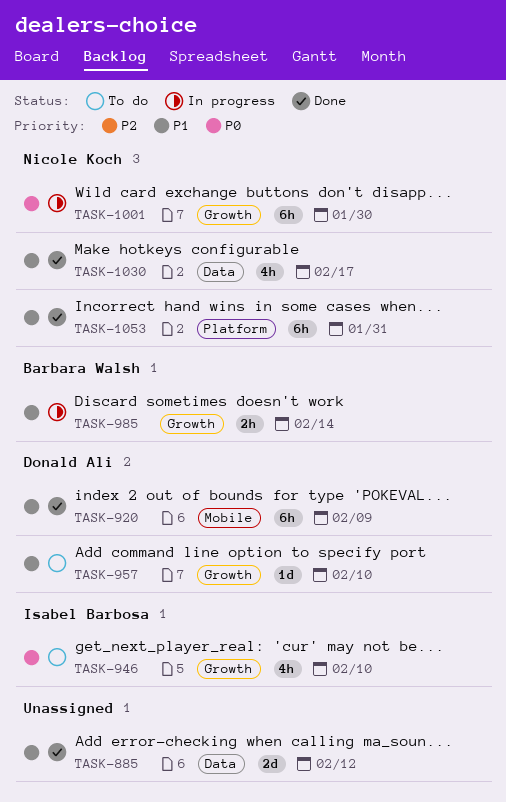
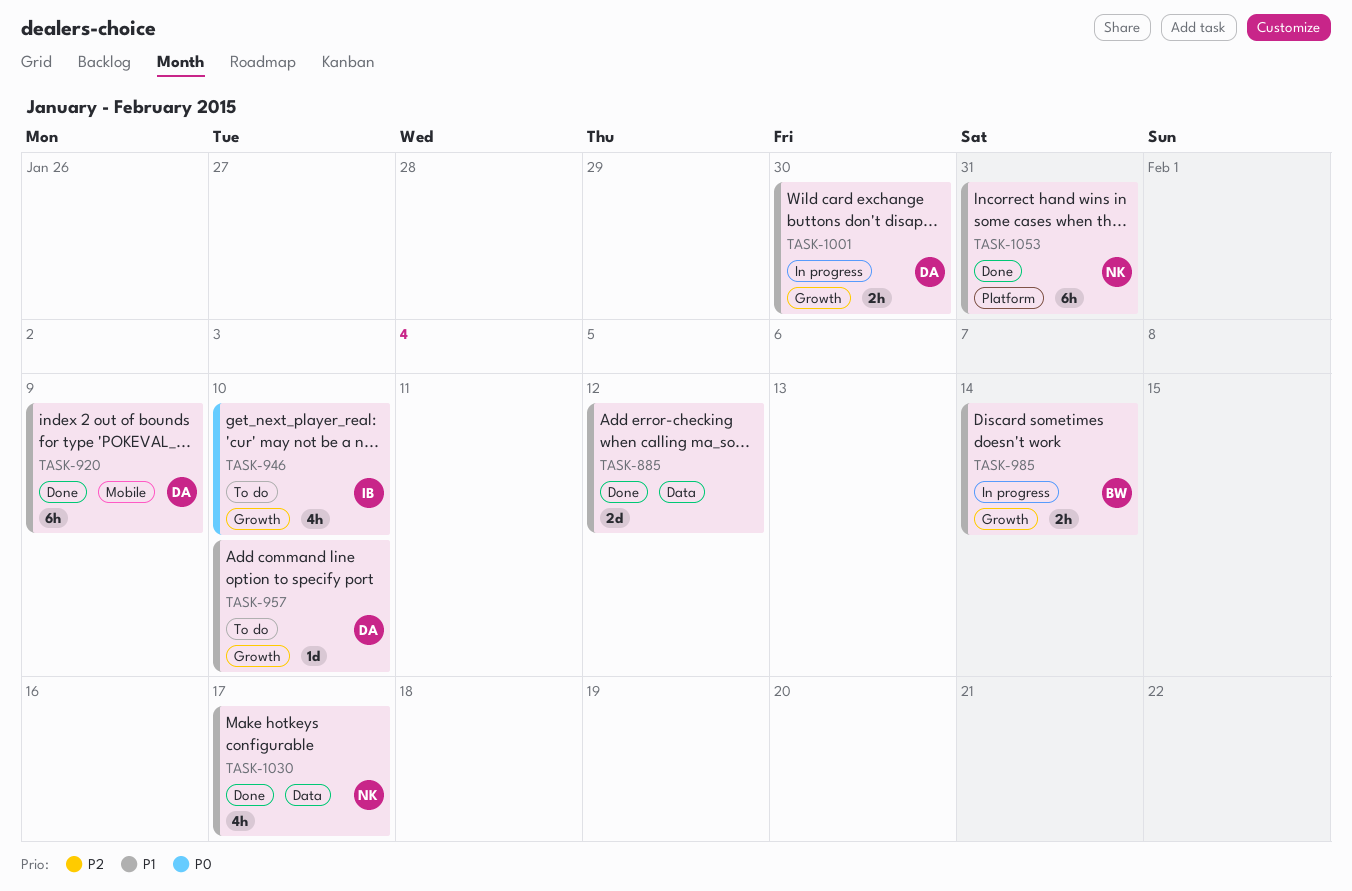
TASK-1001, owner: Nicole Koch -> Donald Ali
TASK-1001, priority: P0 -> P1
TASK-1001, estimate: 6h -> 2h

